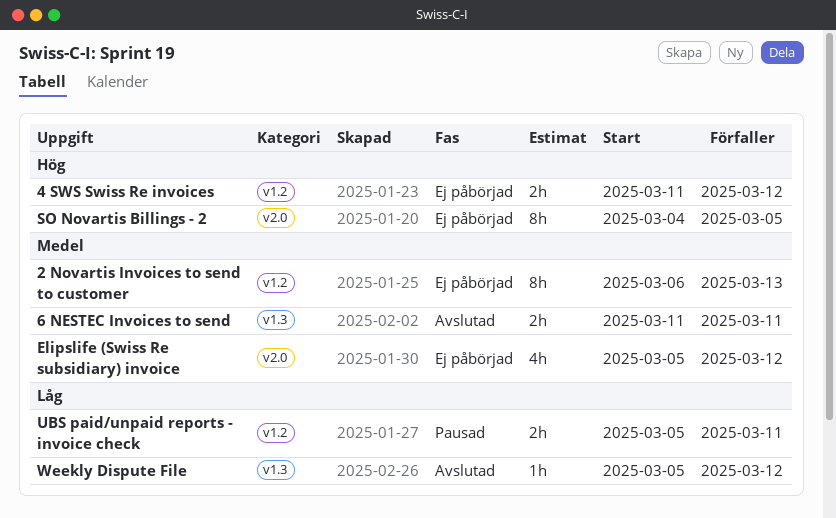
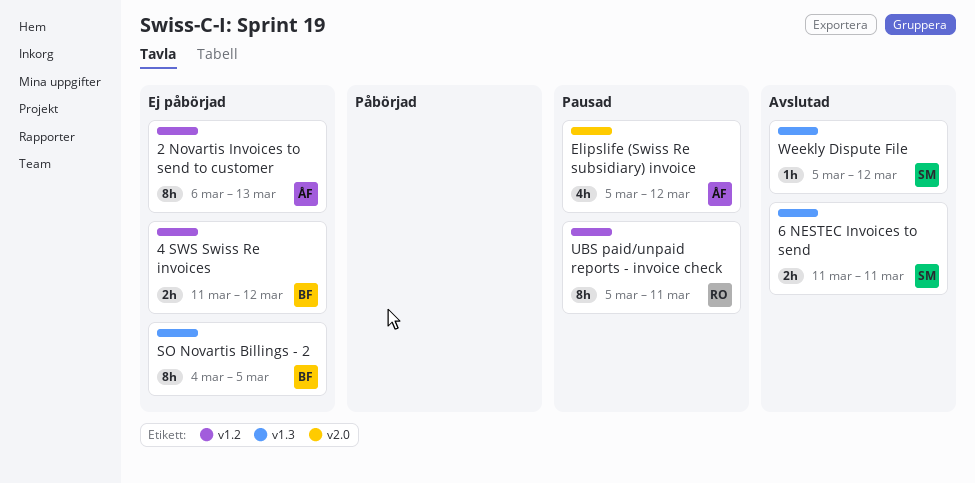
Elipslife (Swiss Re subsidiary) invoice, status: Ej påbörjad -> Pausad
SO Novartis Billings - 2, label: v2.0 -> v1.3
UBS paid/unpaid reports - invoice check, estimate: 2h -> 8h

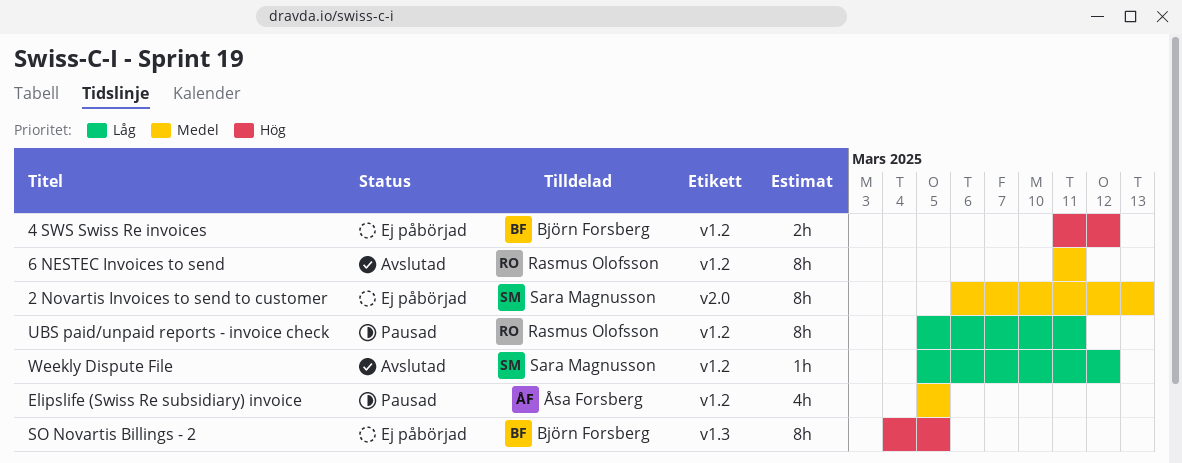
2 Novartis Invoices to send to customer, owner: Åsa Forsberg -> Sara Magnusson
2 Novartis Invoices to send to customer, label: v1.2 -> v2.0
6 NESTEC Invoices to send, owner: Sara Magnusson -> Rasmus Olofsson
6 NESTEC Invoices to send, label: v1.3 -> v1.2
6 NESTEC Invoices to send, estimate: 2h -> 8h
Elipslife (Swiss Re subsidiary) invoice, label: v2.0 -> v1.2
Elipslife (Swiss Re subsidiary) invoice, due: Mar 12 -> Mar 5
Weekly Dispute File, label: v1.3 -> v1.2

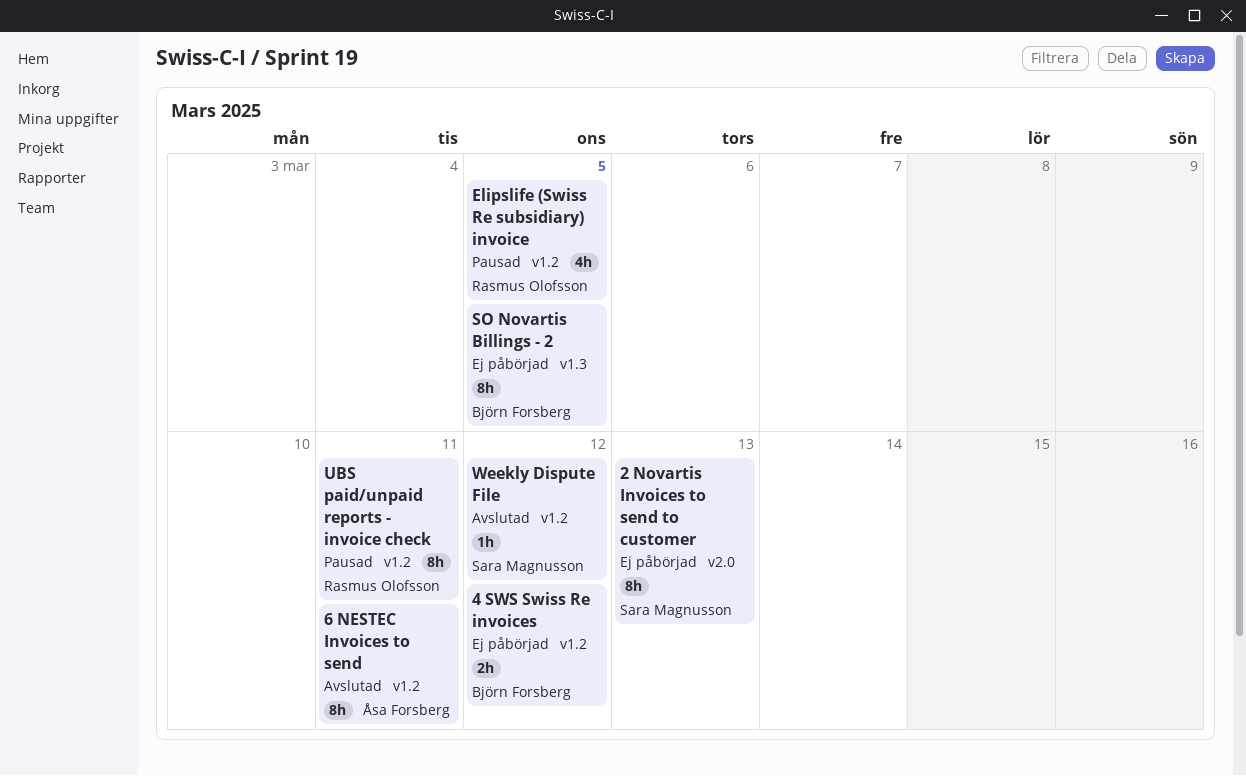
6 NESTEC Invoices to send, owner: Rasmus Olofsson -> Åsa Forsberg
Elipslife (Swiss Re subsidiary) invoice, owner: Åsa Forsberg -> Rasmus Olofsson

